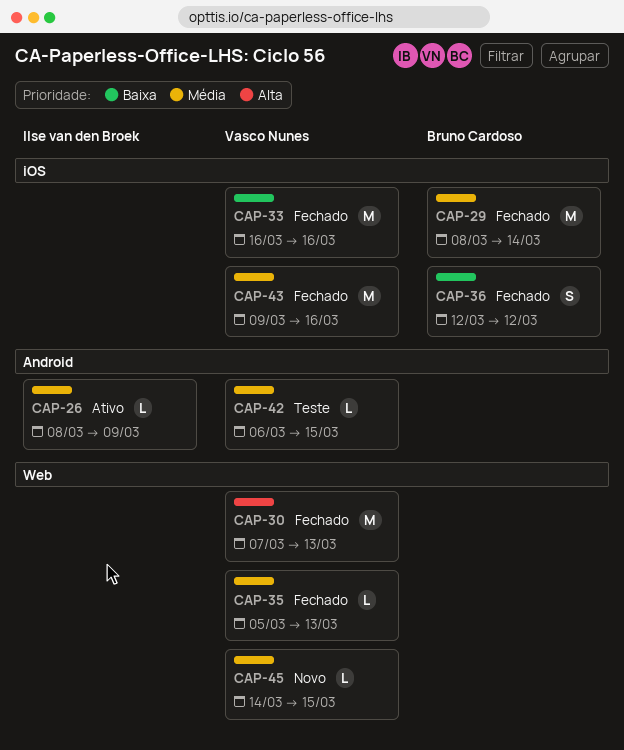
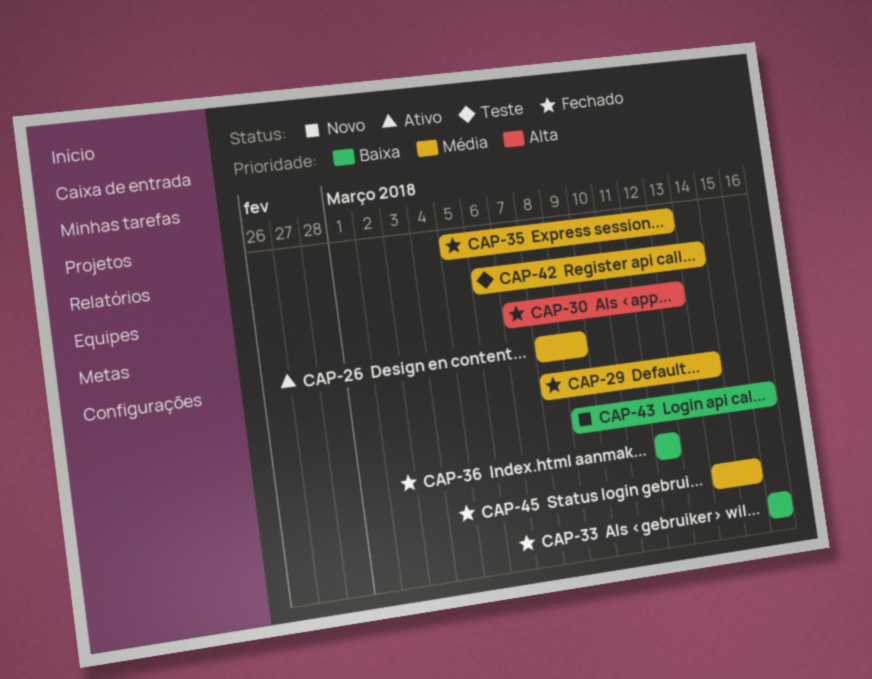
CAP-42, due: Mar 15 -> Mar 14
CAP-43, status: Fechado -> Novo
CAP-43, priority: Média -> Baixa
CAP-45, status: Novo -> Fechado

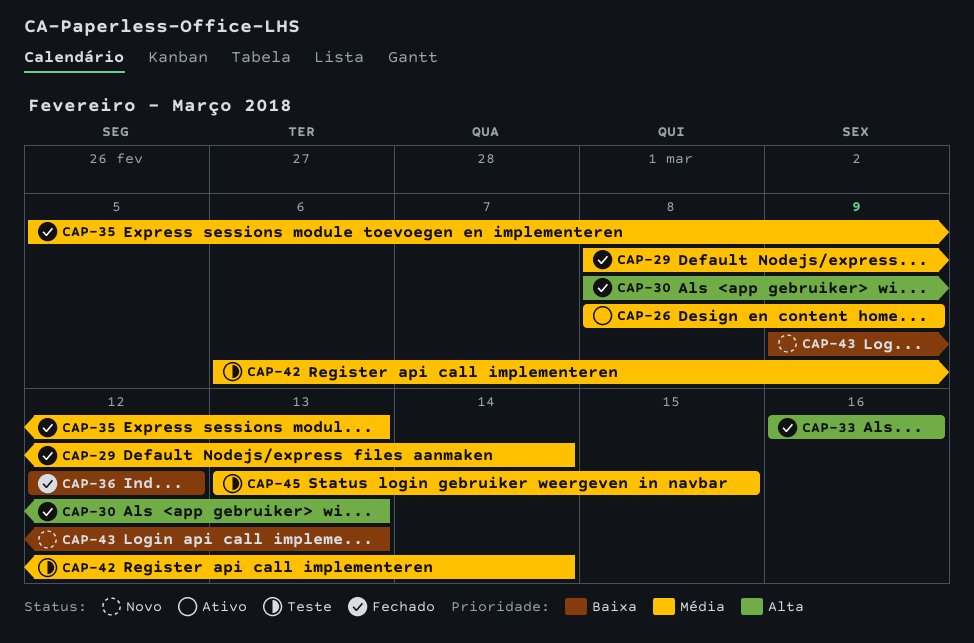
CAP-30, start: Mar 7 -> Mar 8
CAP-33, priority: Baixa -> Alta
CAP-43, due: Mar 16 -> Mar 13
CAP-45, status: Fechado -> Teste
CAP-45, start: Mar 14 -> Mar 13

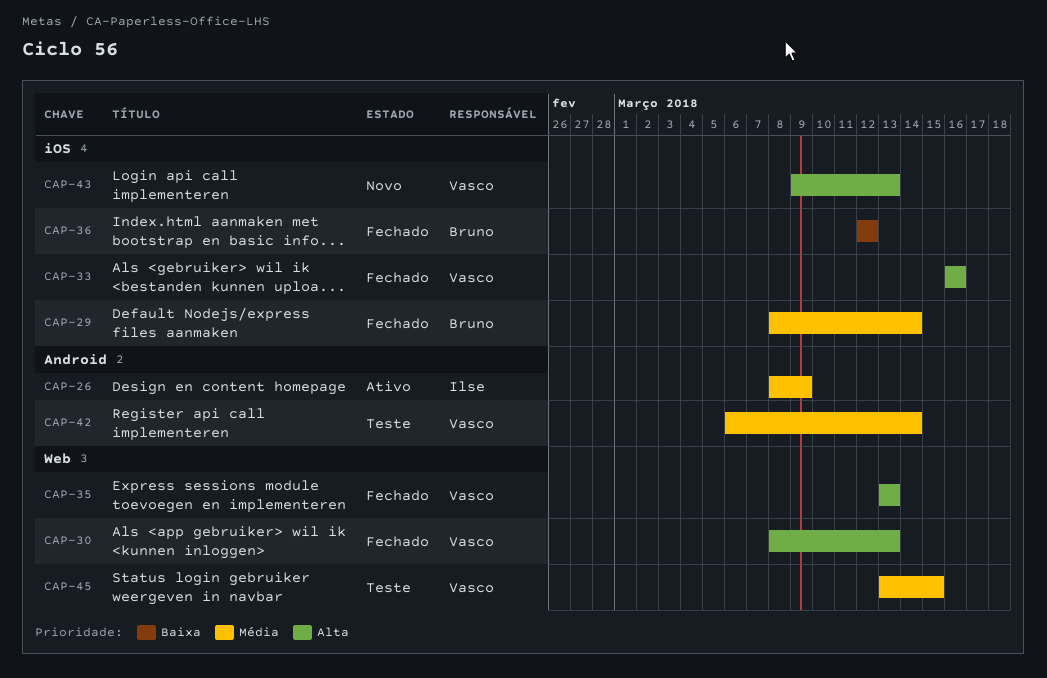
CAP-35, priority: Média -> Alta
CAP-35, start: Mar 5 -> Mar 13
CAP-43, priority: Baixa -> Alta

